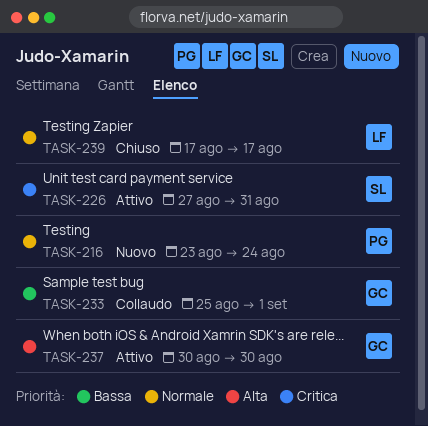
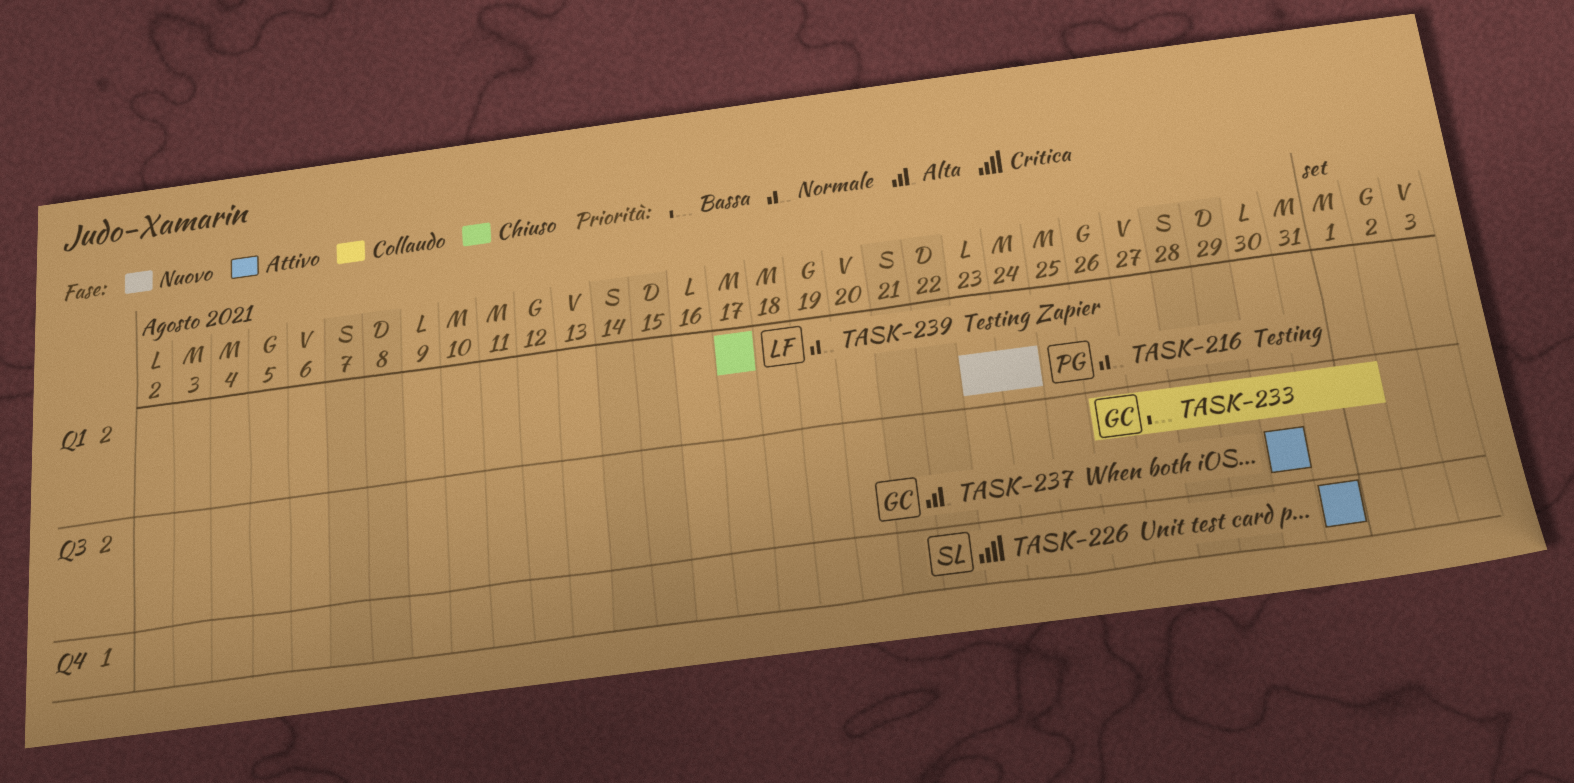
TASK-226, start: Aug 27 -> Aug 31
TASK-233, start: Aug 25 -> Aug 26

